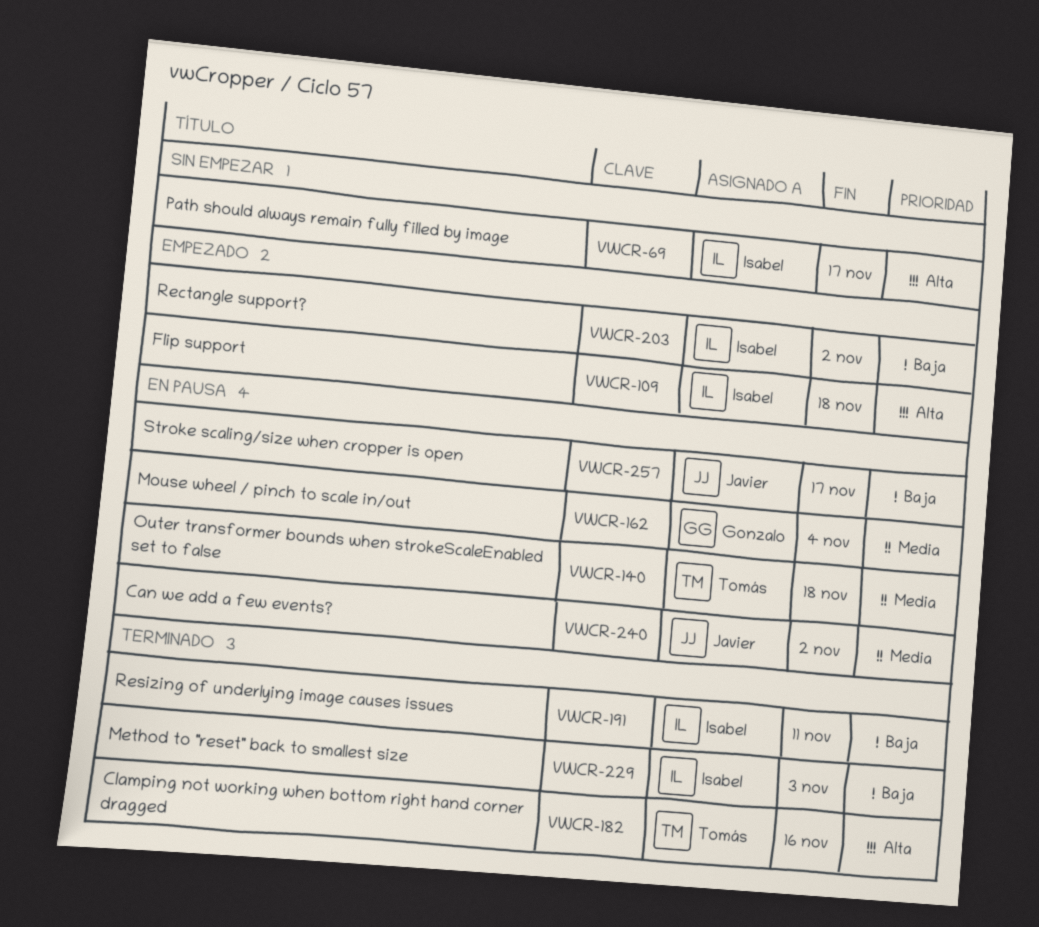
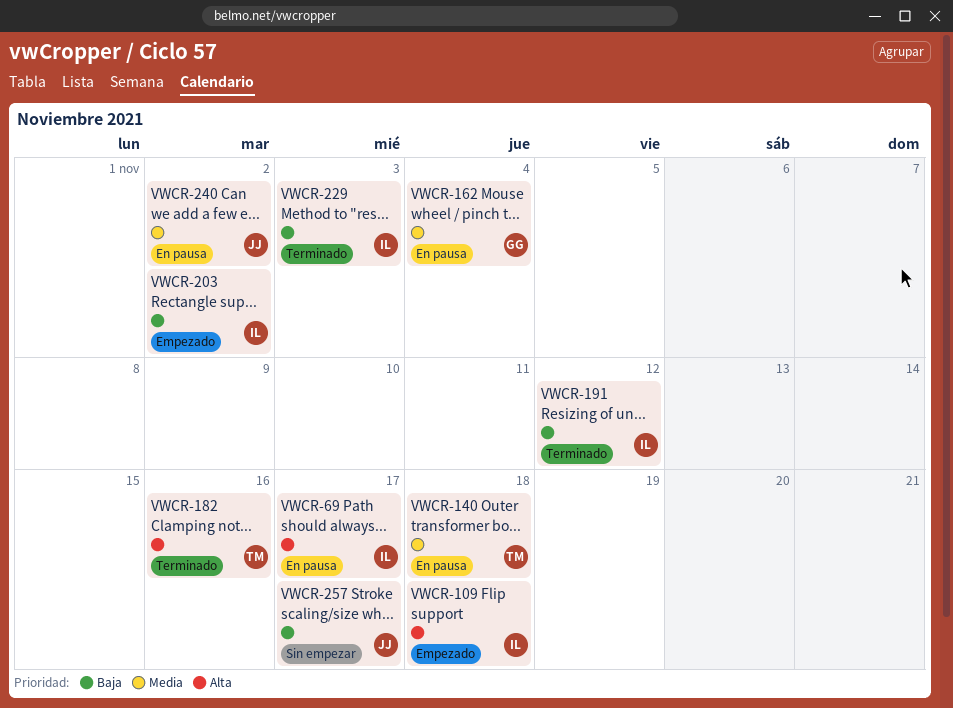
VWCR-69, status: Sin empezar -> En pausa
VWCR-191, due: Nov 11 -> Nov 12
VWCR-257, status: En pausa -> Sin empezar

